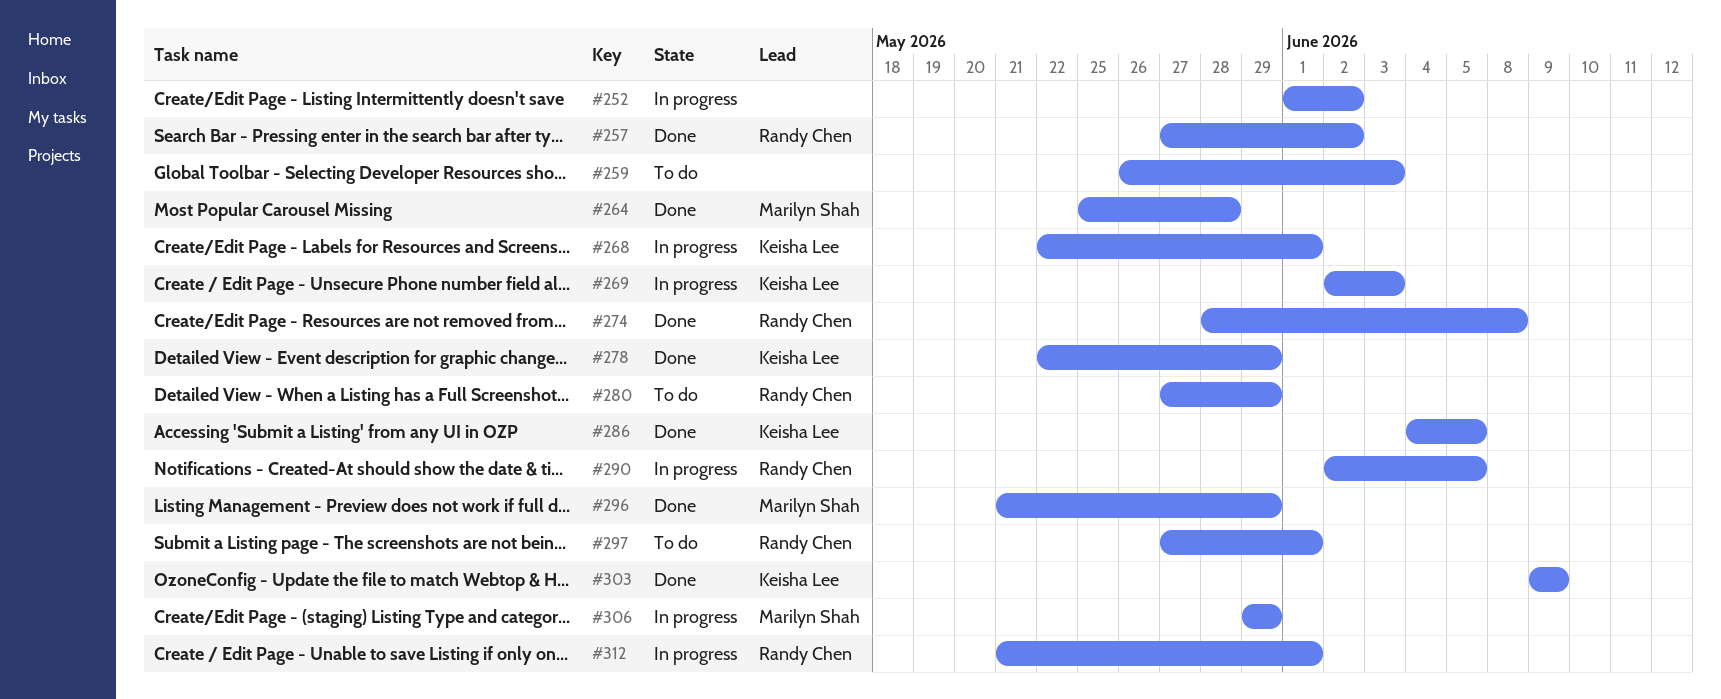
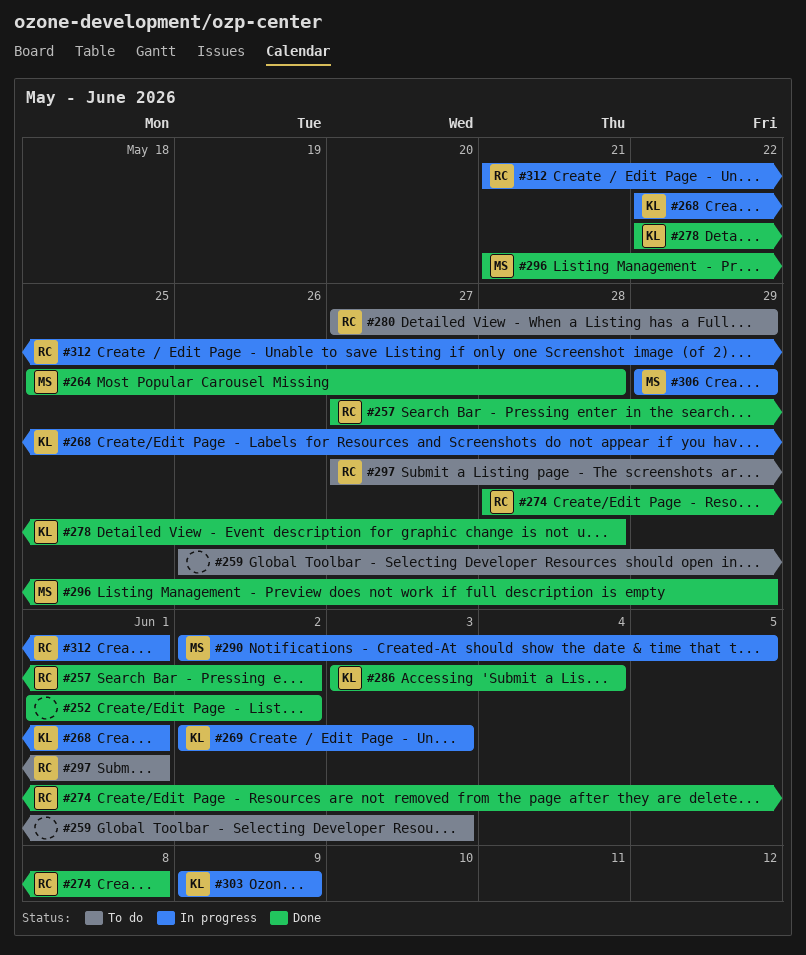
#252, status: In progress -> Done
#278, due: May 29 -> May 28
#286, start: Jun 4 -> Jun 3
#286, due: Jun 5 -> Jun 4
#290, owner: Randy Chen -> Marilyn Shah
#303, status: Done -> In progress

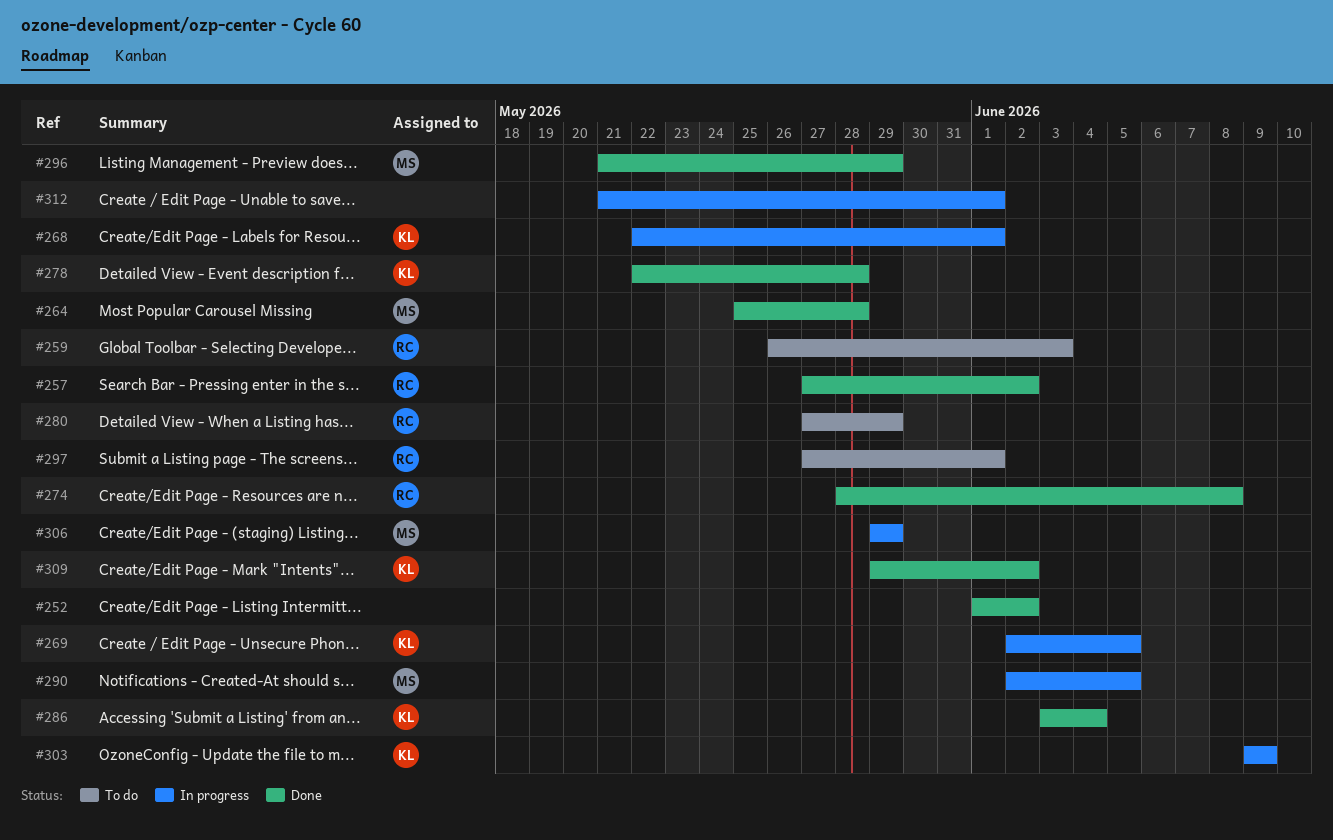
#259, owner: none -> RC
#269, due: Jun 3 -> Jun 5
#309: none -> present
#312, owner: RC -> none

